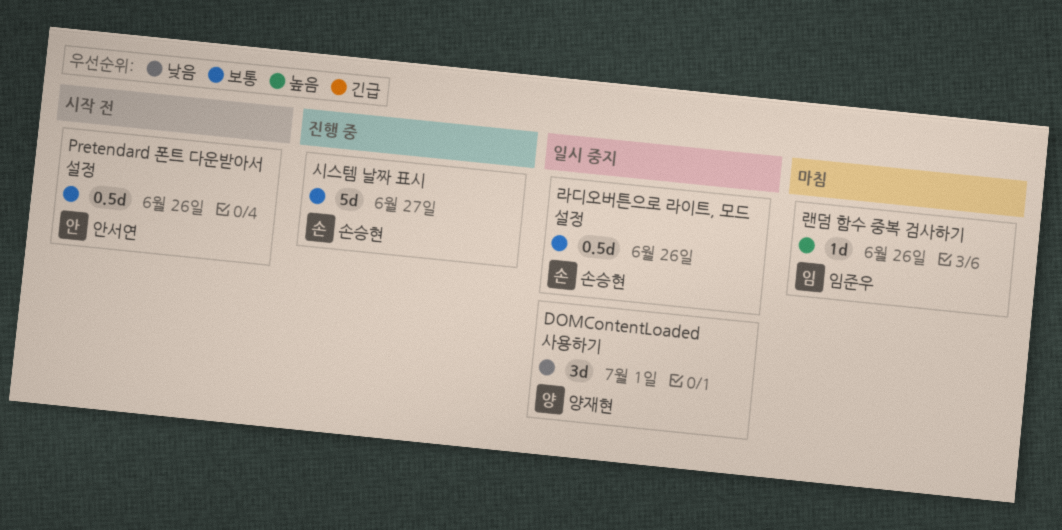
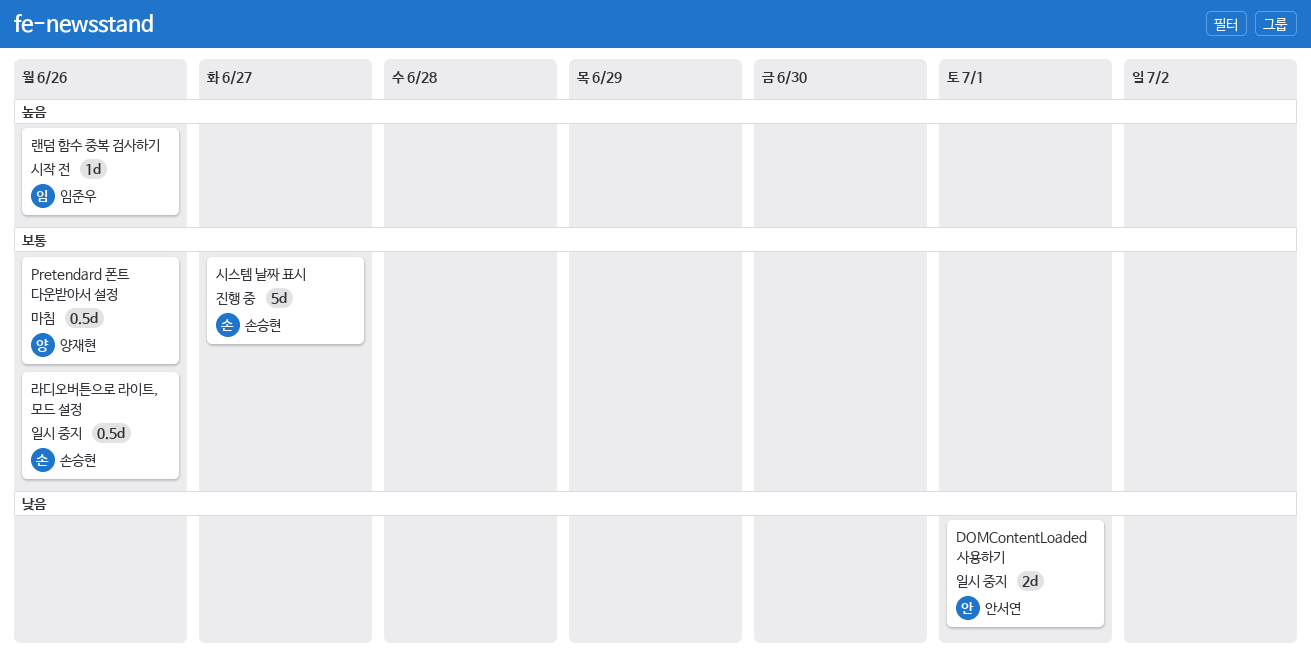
DOMContentLoaded 사용하기, owner: 양재현 -> 안서연
DOMContentLoaded 사용하기, estimate: 3d -> 2d
Pretendard 폰트 다운받아서 설정, status: 시작 전 -> 마침
Pretendard 폰트 다운받아서 설정, owner: 안서연 -> 양재현
랜덤 함수 중복 검사하기, status: 마침 -> 시작 전

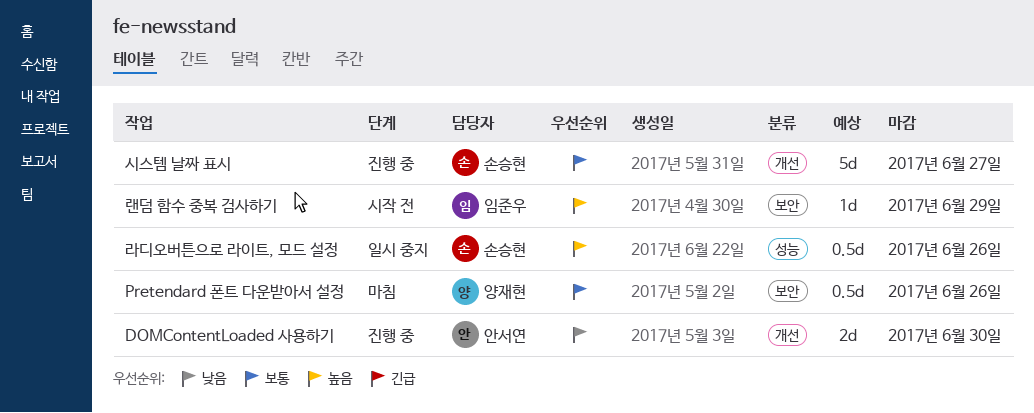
DOMContentLoaded 사용하기, status: 일시 중지 -> 진행 중
DOMContentLoaded 사용하기, due: Jul 1 -> Jun 30
라디오버튼으로 라이트, 모드 설정, priority: 보통 -> 높음
랜덤 함수 중복 검사하기, due: Jun 26 -> Jun 29

